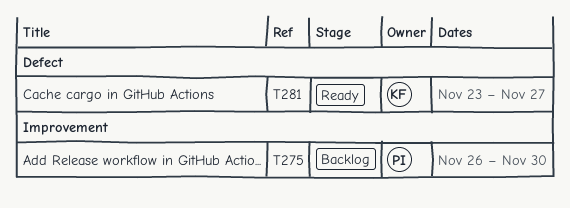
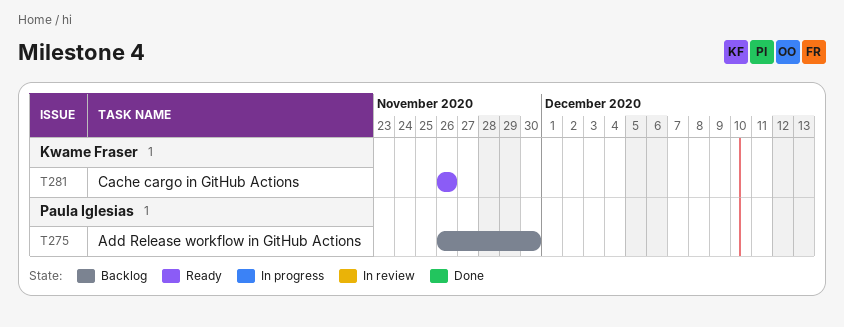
T281, start: Nov 23 -> Nov 26
T281, due: Nov 27 -> Nov 26

